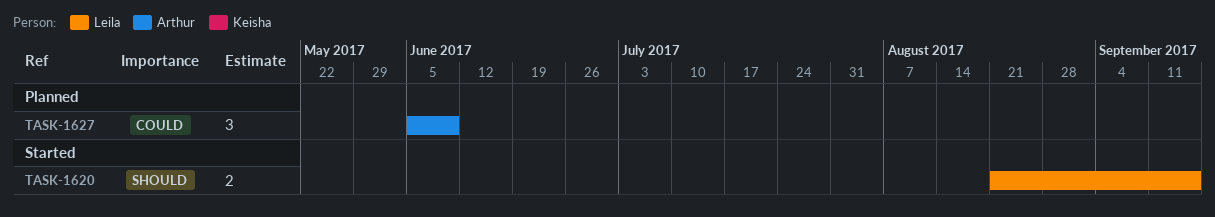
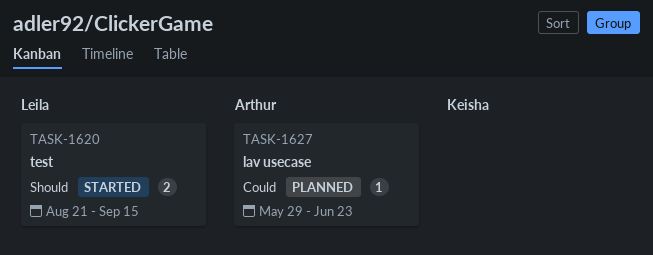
TASK-1627, estimate: 3 -> 1
TASK-1627, start: Jun 5 -> May 29
TASK-1627, due: Jun 9 -> Jun 23

